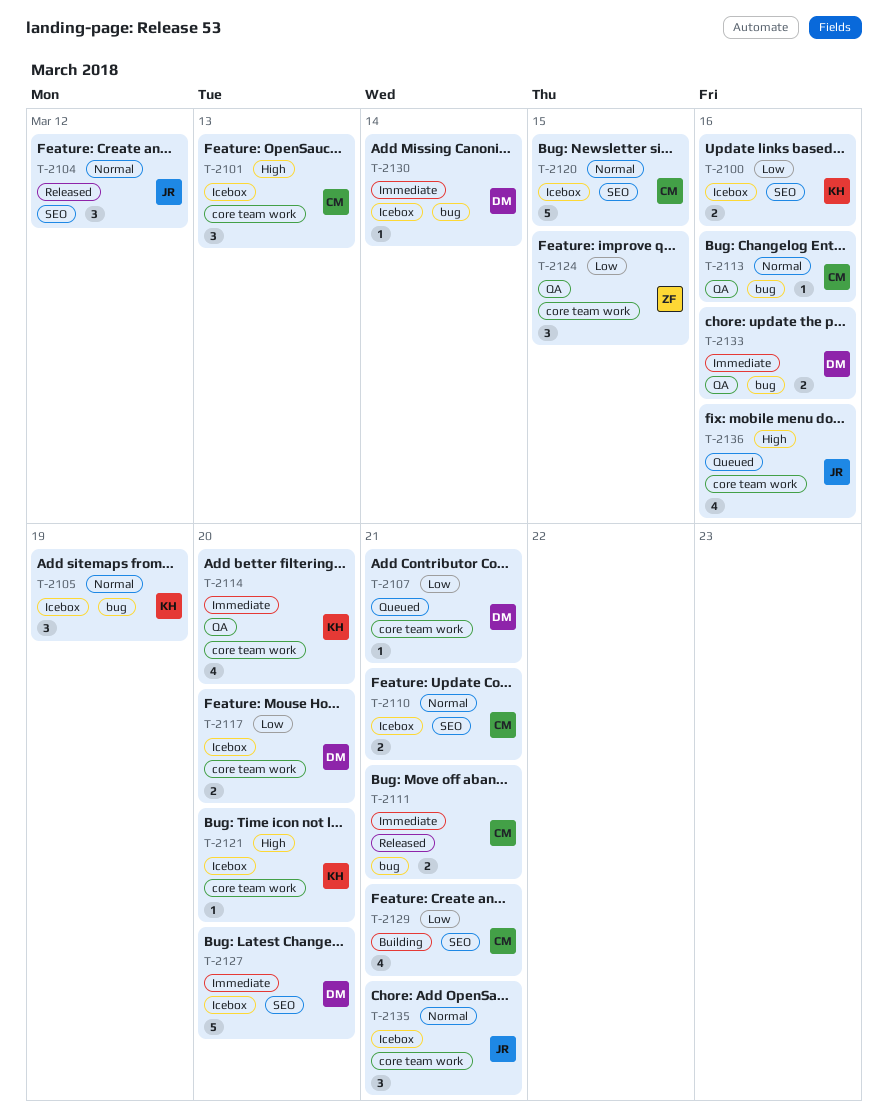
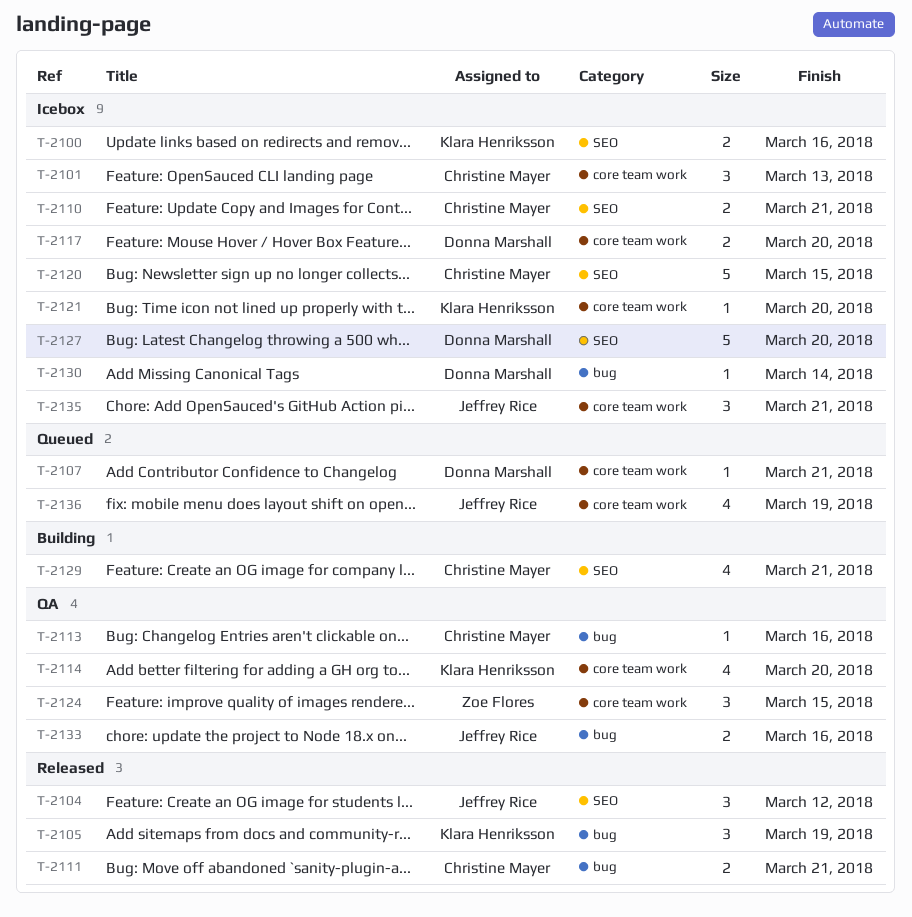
T-2105, status: Icebox -> Released
T-2133, owner: Donna Marshall -> Jeffrey Rice
T-2136, due: Mar 16 -> Mar 19

